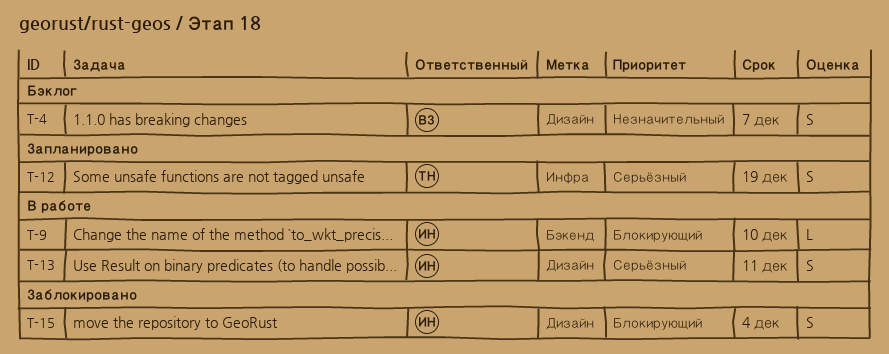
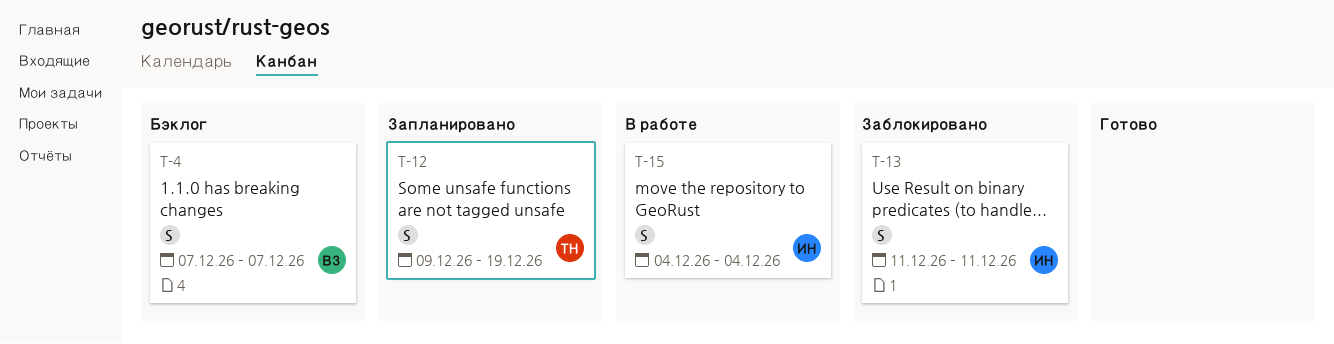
T-9: present -> none
T-13, status: В работе -> Заблокировано
T-15, status: Заблокировано -> В работе

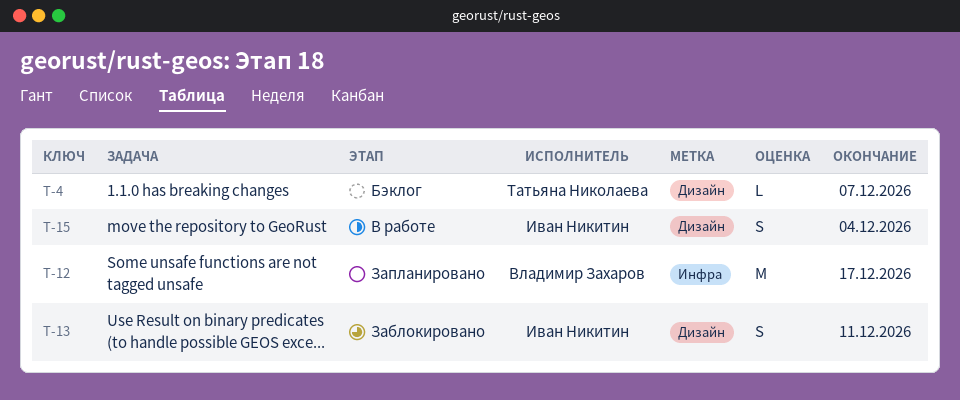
T-4, owner: Владимир Захаров -> Татьяна Николаева
T-4, estimate: S -> L
T-12, owner: Татьяна Николаева -> Владимир Захаров
T-12, estimate: S -> M
T-12, due: Dec 19 -> Dec 17

